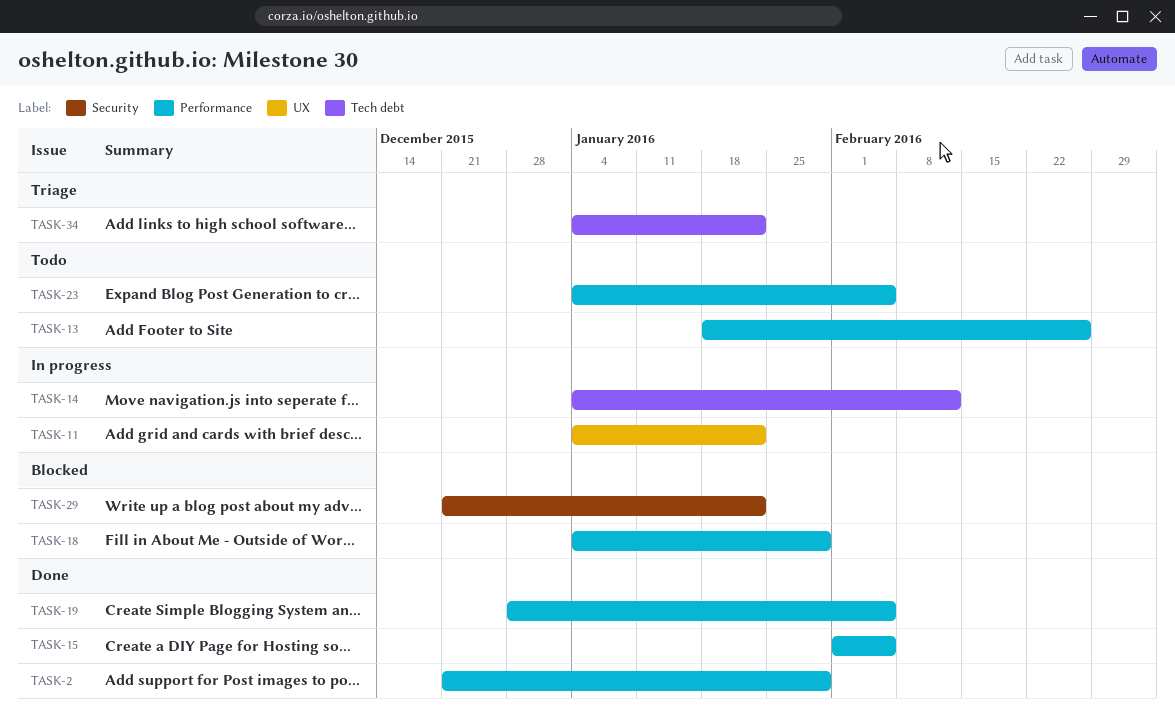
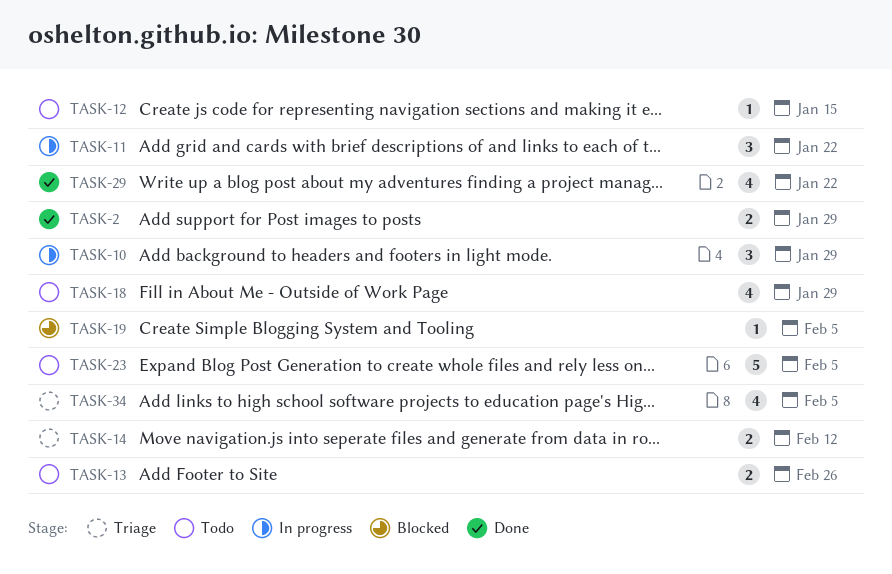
TASK-10: none -> present
TASK-12: none -> present
TASK-14, status: In progress -> Triage
TASK-15: present -> none
TASK-18, status: Blocked -> Todo
TASK-19, status: Done -> Blocked
TASK-29, status: Blocked -> Done
TASK-34, due: Jan 22 -> Feb 5

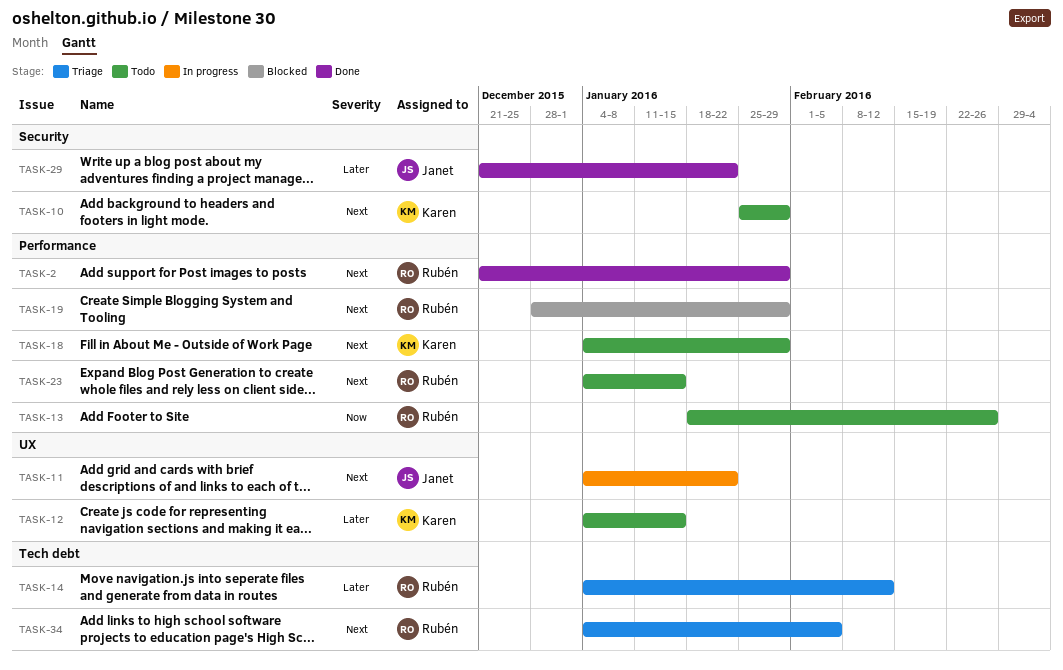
TASK-10, status: In progress -> Todo
TASK-19, due: Feb 5 -> Jan 29
TASK-23, due: Feb 5 -> Jan 15

